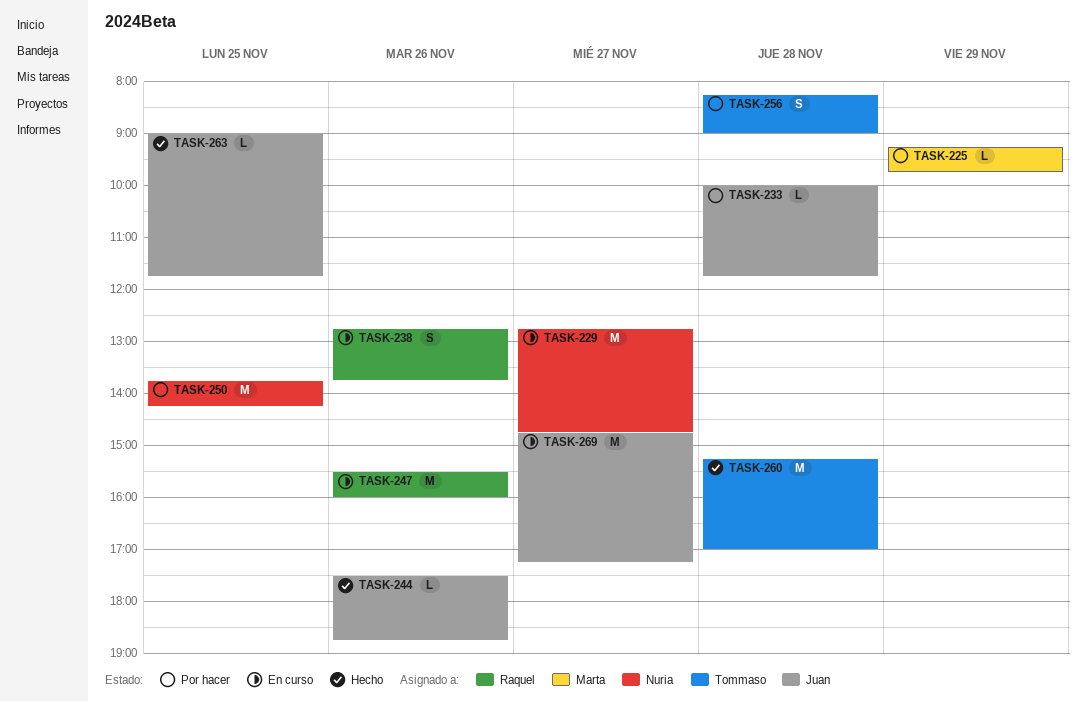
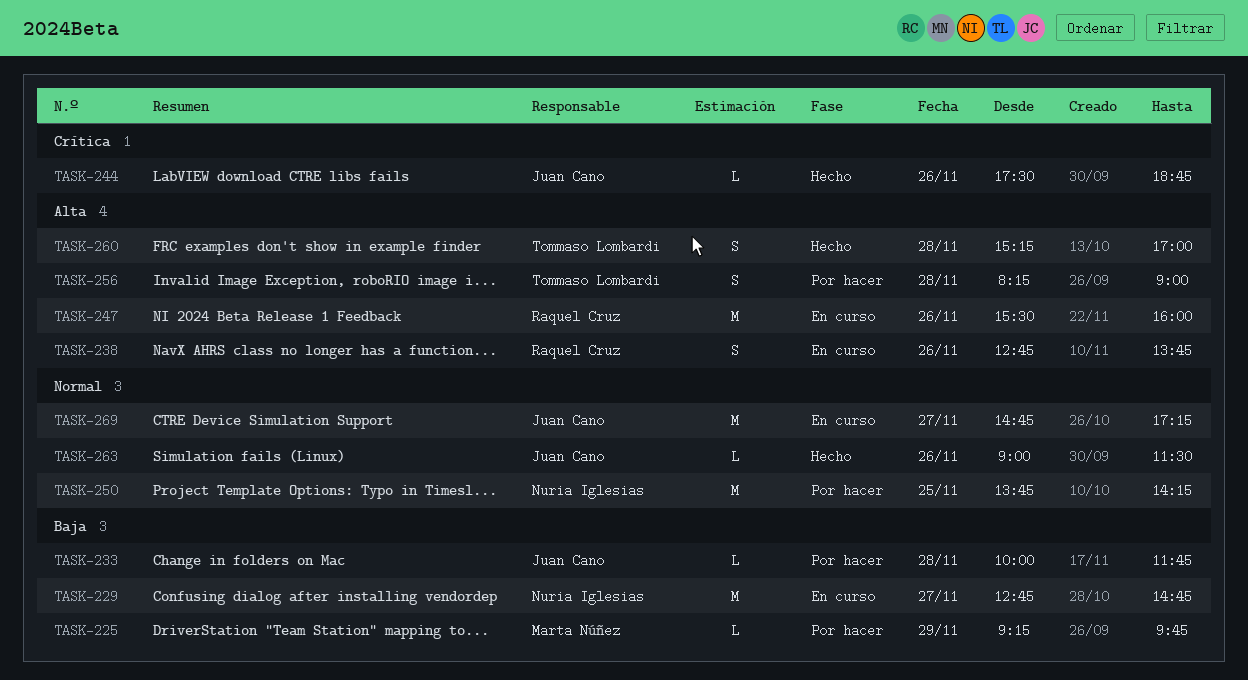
TASK-260, estimate: M -> S
TASK-263, day: Nov 25 -> Nov 26
TASK-263, ends: 11:45 -> 11:30

